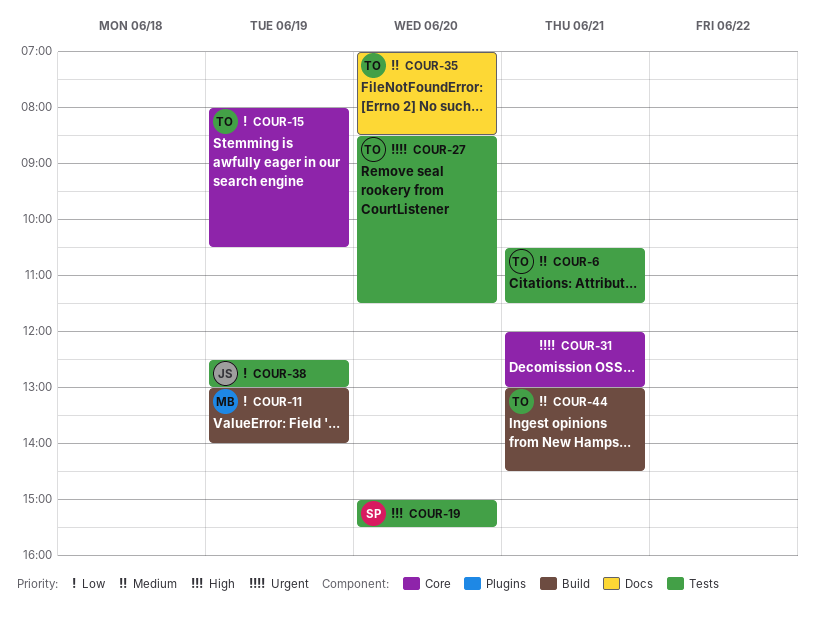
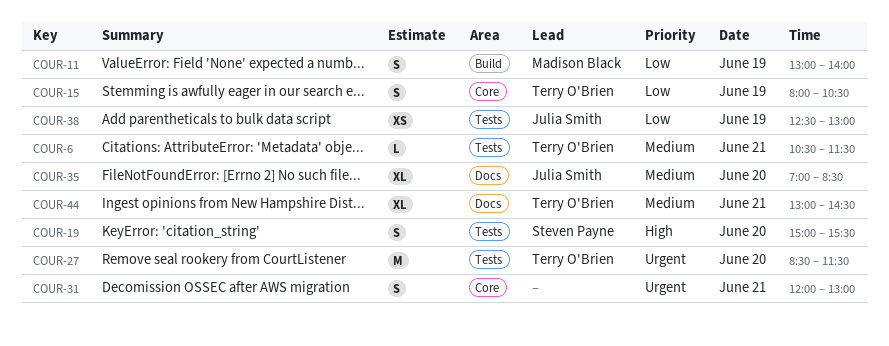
COUR-35, owner: Terry O'Brien -> Julia Smith
COUR-44, label: Build -> Docs

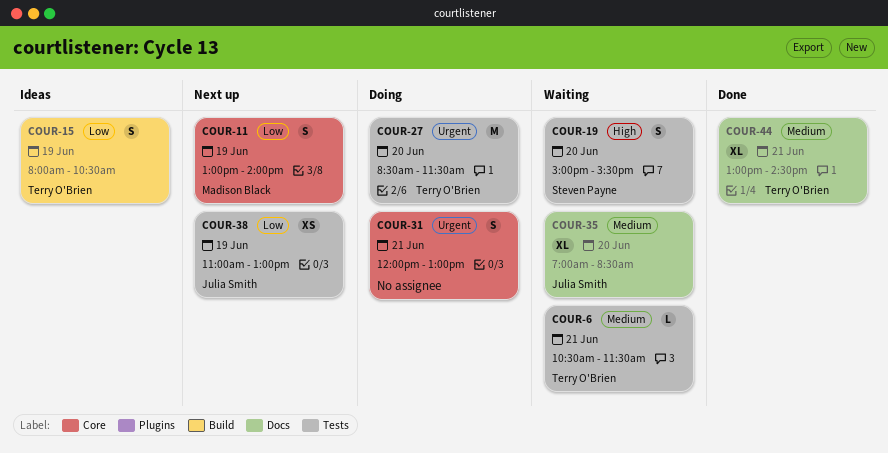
COUR-11, label: Build -> Core
COUR-15, label: Core -> Build
COUR-38, begins: 12:30 -> 11:00

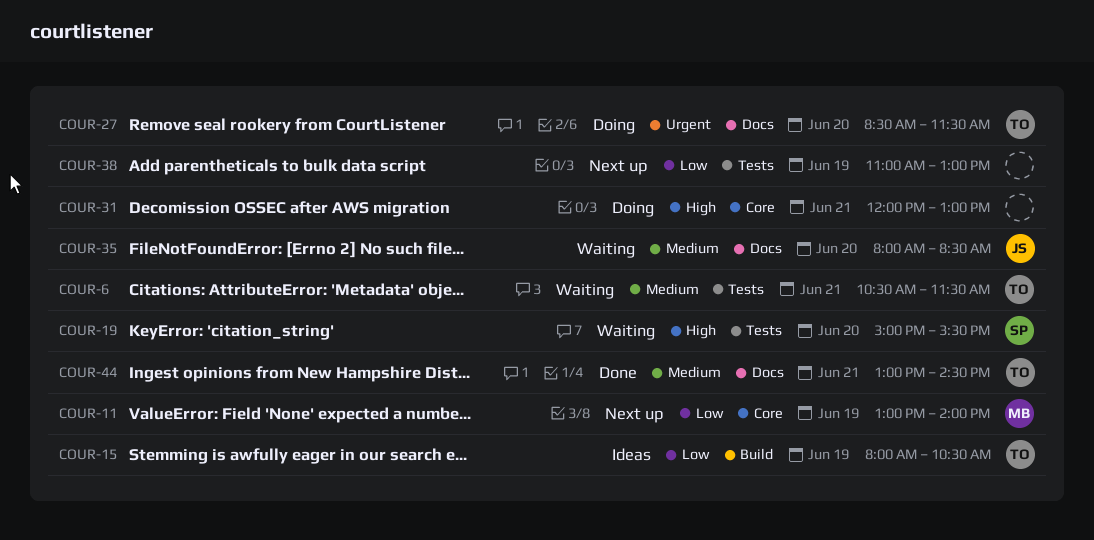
COUR-27, label: Tests -> Docs
COUR-31, priority: Urgent -> High
COUR-35, begins: 07:00 -> 08:00
COUR-38, owner: Julia Smith -> none

